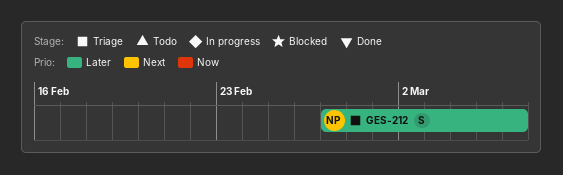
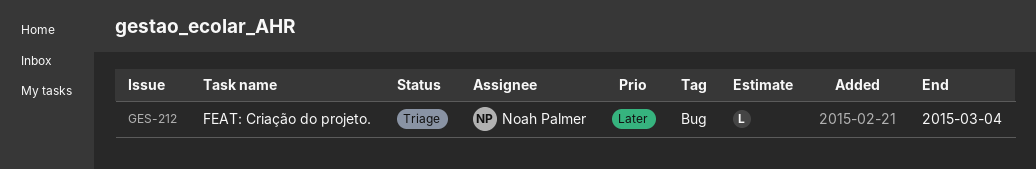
GES-212, estimate: S -> L
GES-212, due: Mar 6 -> Mar 4

